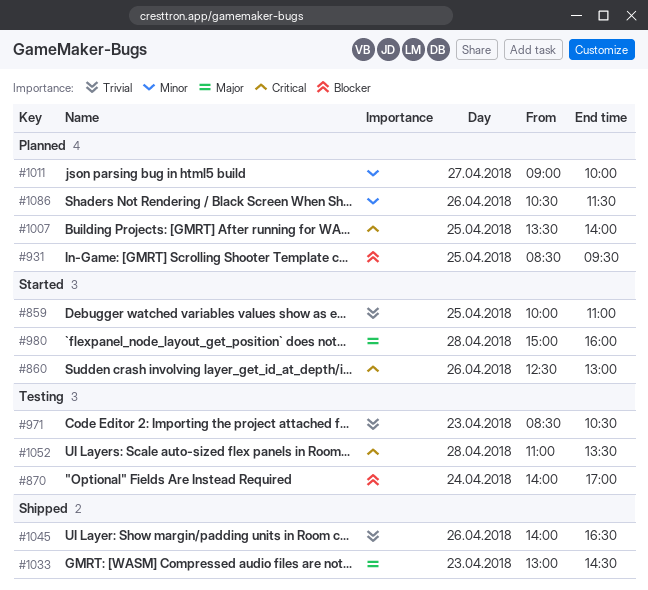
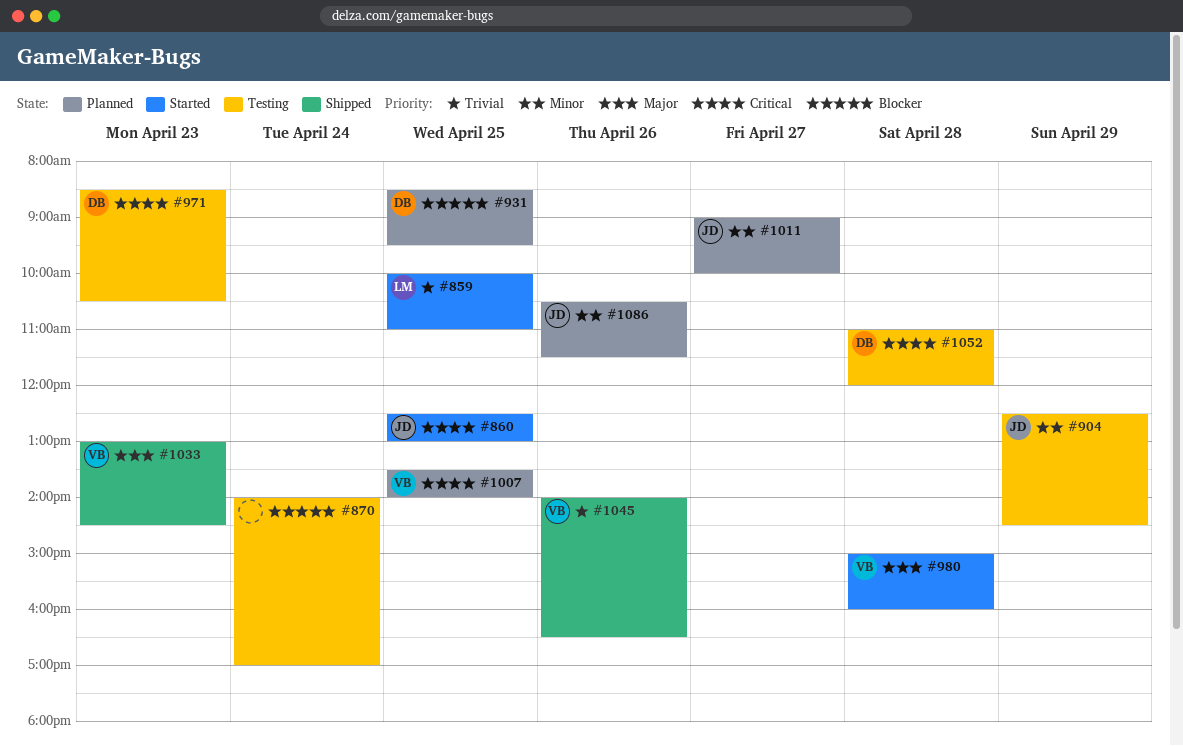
#860, day: Apr 26 -> Apr 25
#904: none -> present
#971, priority: Trivial -> Critical
#1052, ends: 13:30 -> 12:00

